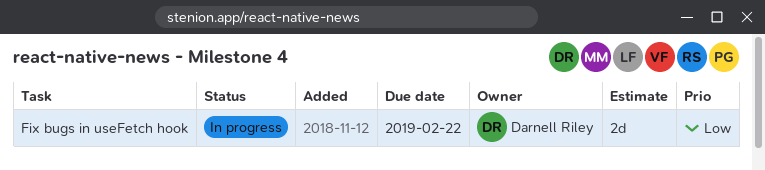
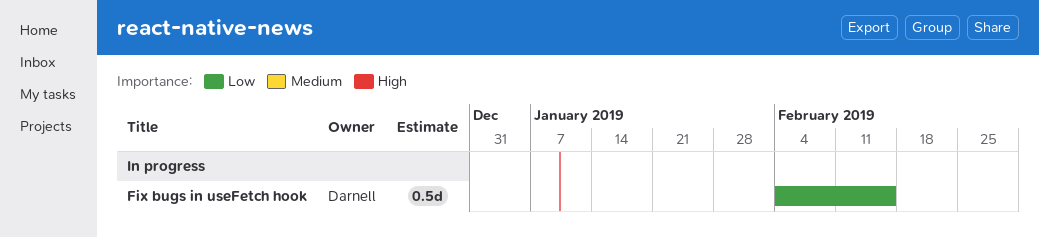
Fix bugs in useFetch hook, estimate: 2d -> 0.5d
Fix bugs in useFetch hook, due: Feb 22 -> Feb 15

